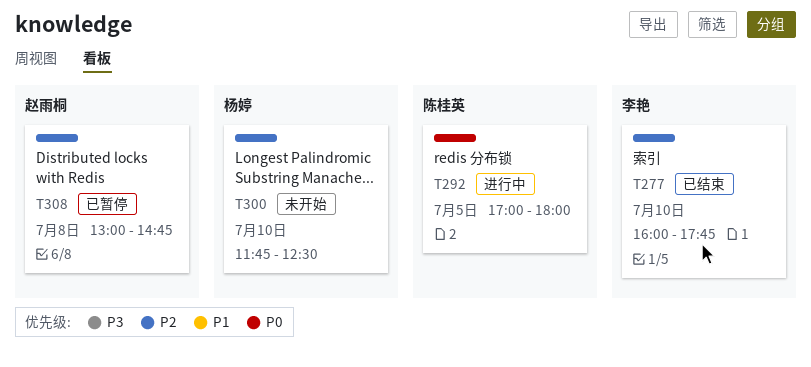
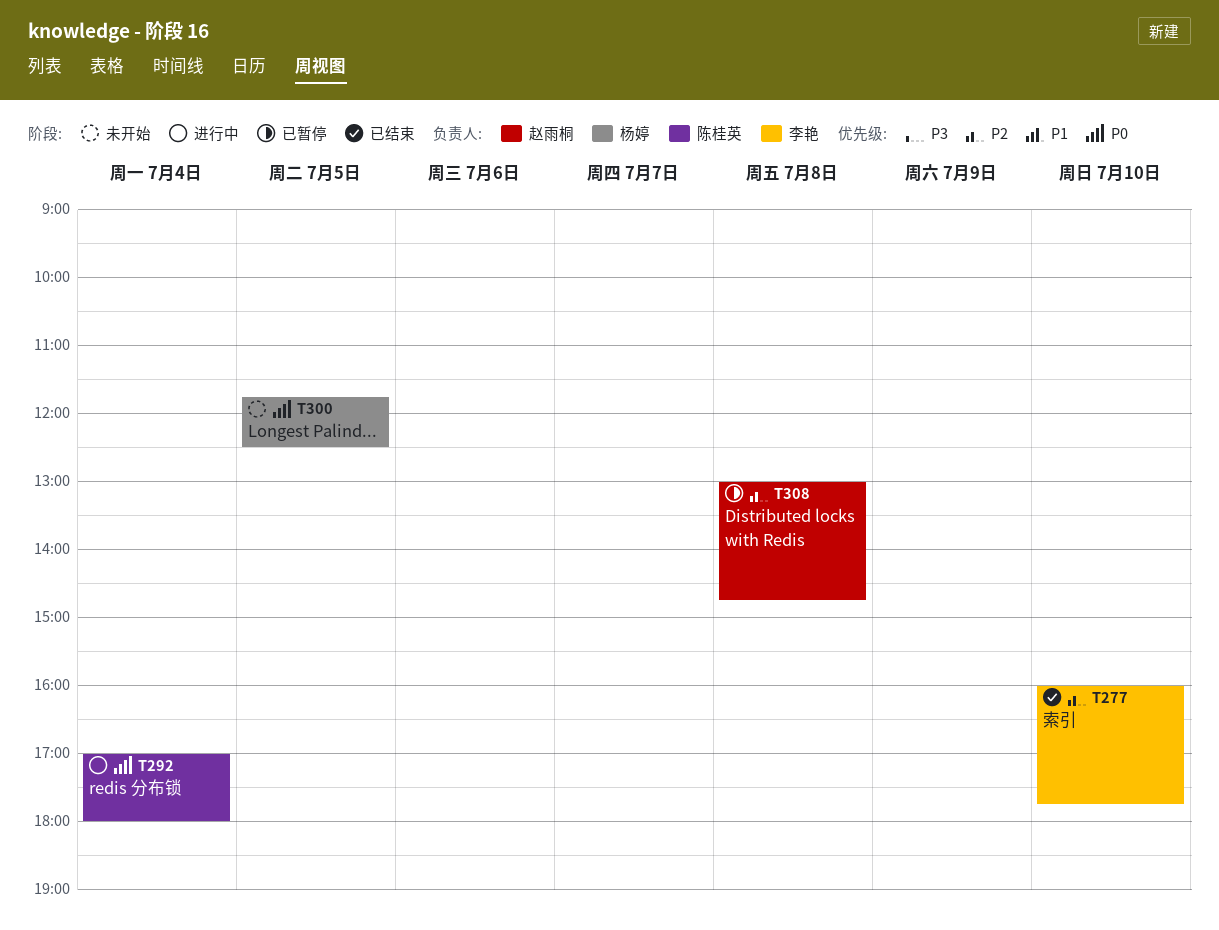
T292, day: Jul 5 -> Jul 4
T300, priority: P2 -> P0
T300, day: Jul 10 -> Jul 5

